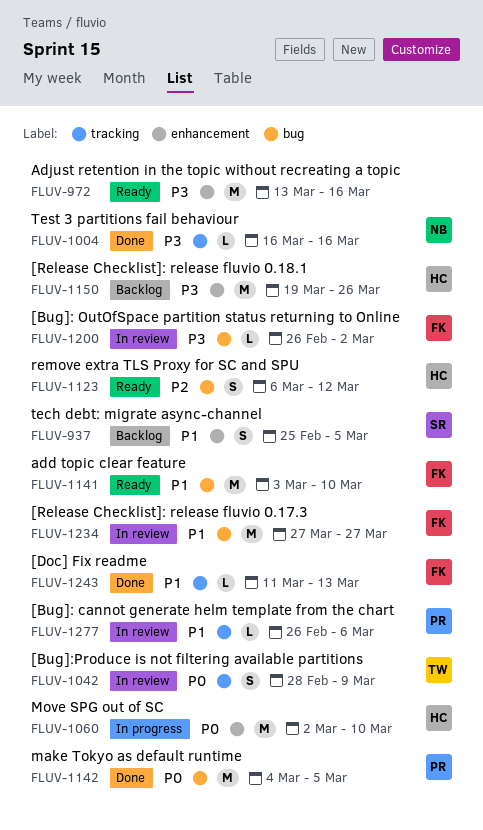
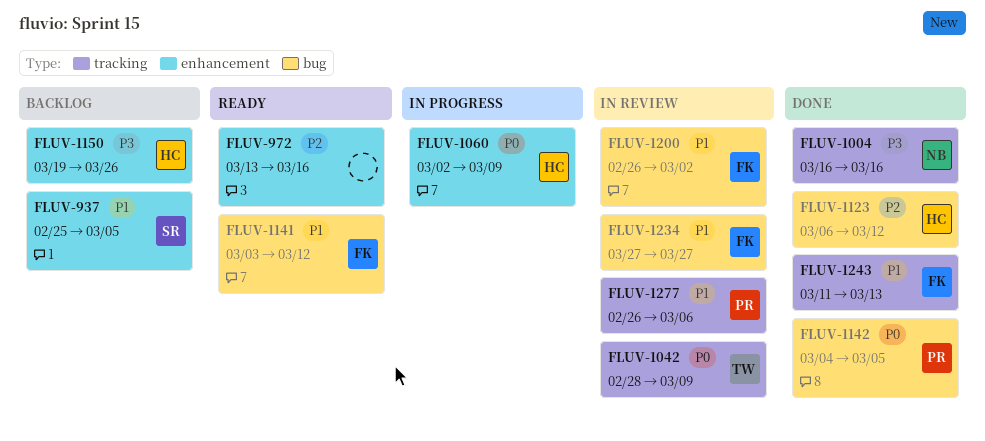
FLUV-972, priority: P3 -> P2
FLUV-1060, due: Mar 10 -> Mar 9
FLUV-1123, status: Ready -> Done
FLUV-1141, due: Mar 10 -> Mar 12
FLUV-1200, priority: P3 -> P1

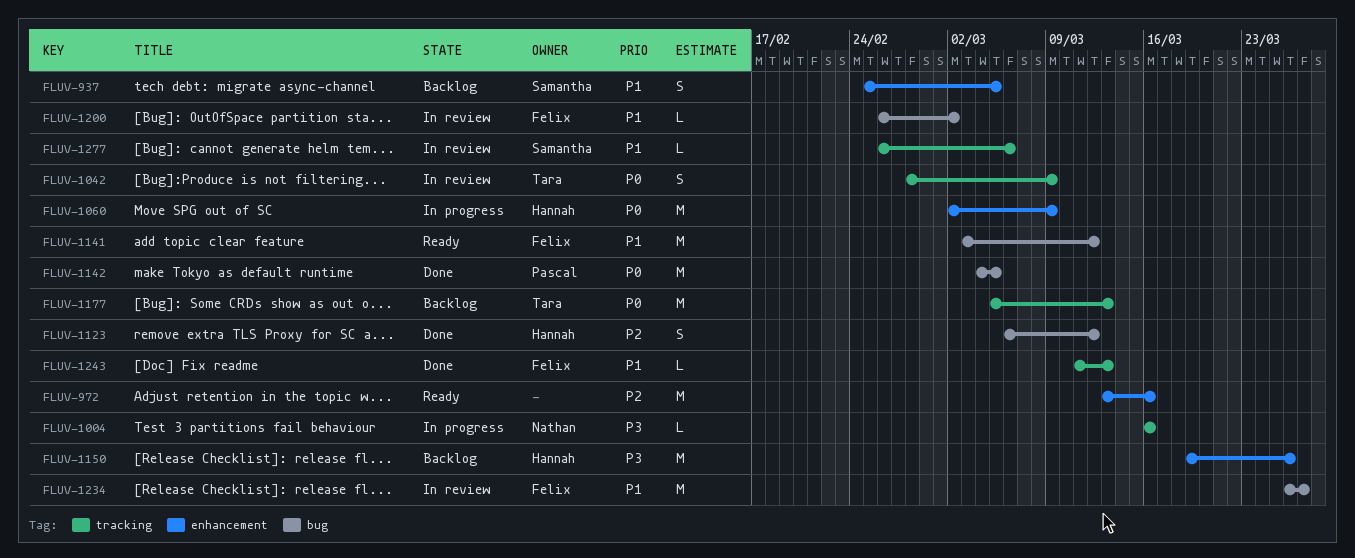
FLUV-1004, status: Done -> In progress
FLUV-1177: none -> present
FLUV-1234, start: Mar 27 -> Mar 26
FLUV-1277, owner: Pascal -> Samantha

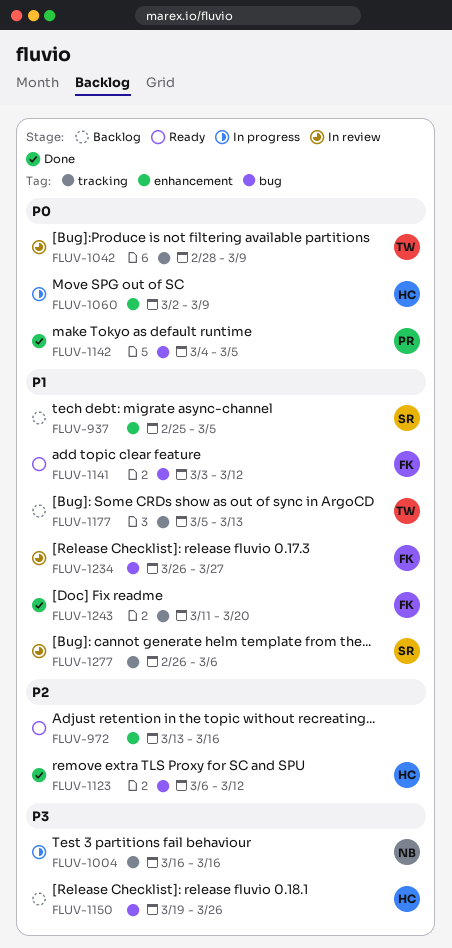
FLUV-1150, label: enhancement -> bug
FLUV-1177, priority: P0 -> P1
FLUV-1200: present -> none
FLUV-1243, due: Mar 13 -> Mar 20

